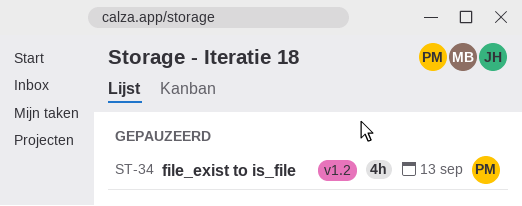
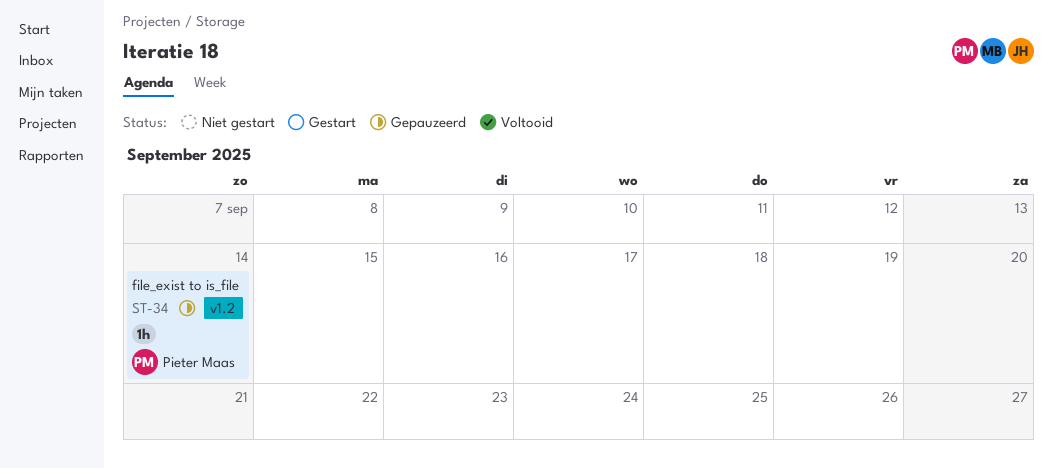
ST-34, estimate: 4h -> 1h
ST-34, due: Sep 13 -> Sep 14

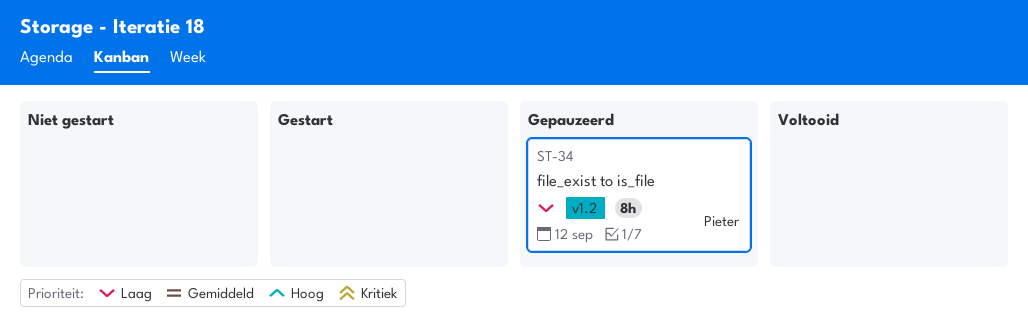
ST-34, estimate: 1h -> 8h
ST-34, due: Sep 14 -> Sep 12

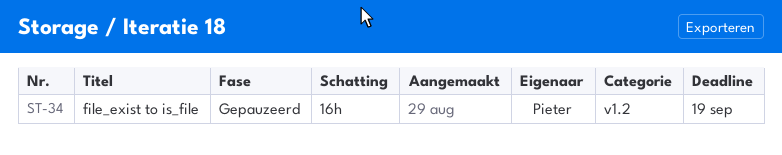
ST-34, estimate: 8h -> 16h
ST-34, due: Sep 12 -> Sep 19

